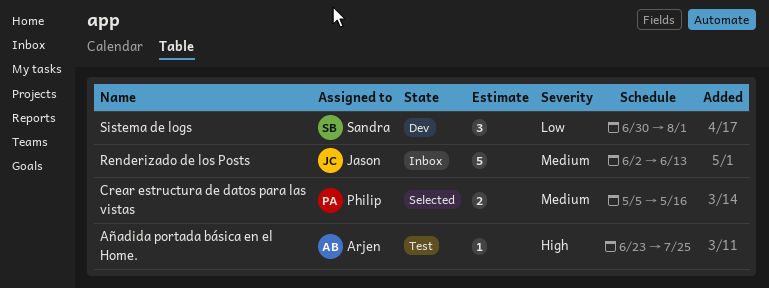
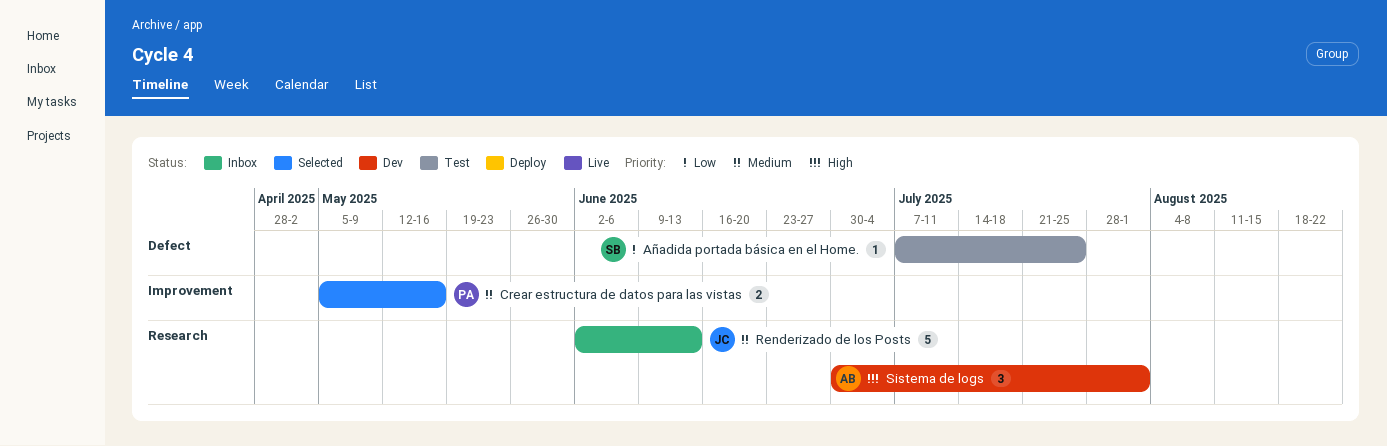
Añadida portada básica en el Home., owner: Arjen -> Sandra
Añadida portada básica en el Home., priority: High -> Low
Añadida portada básica en el Home., start: Jun 23 -> Jul 7
Sistema de logs, owner: Sandra -> Arjen
Sistema de logs, priority: Low -> High

